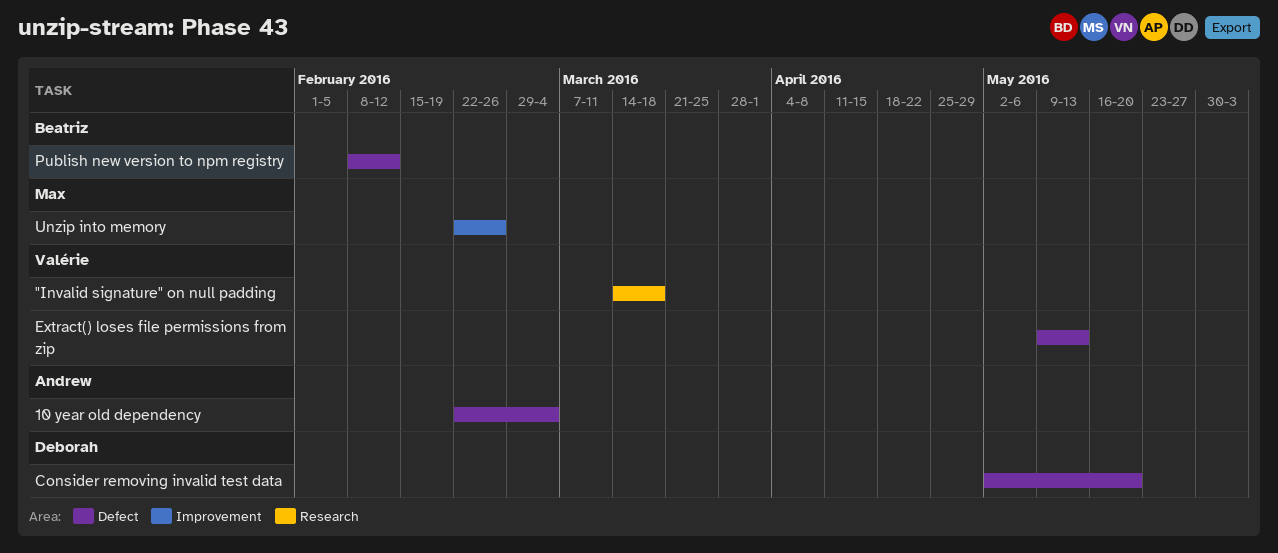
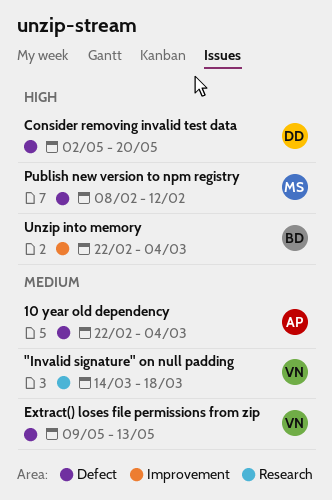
Publish new version to npm registry, owner: Beatriz -> Max
Unzip into memory, owner: Max -> Beatriz
Unzip into memory, due: Feb 26 -> Mar 4

